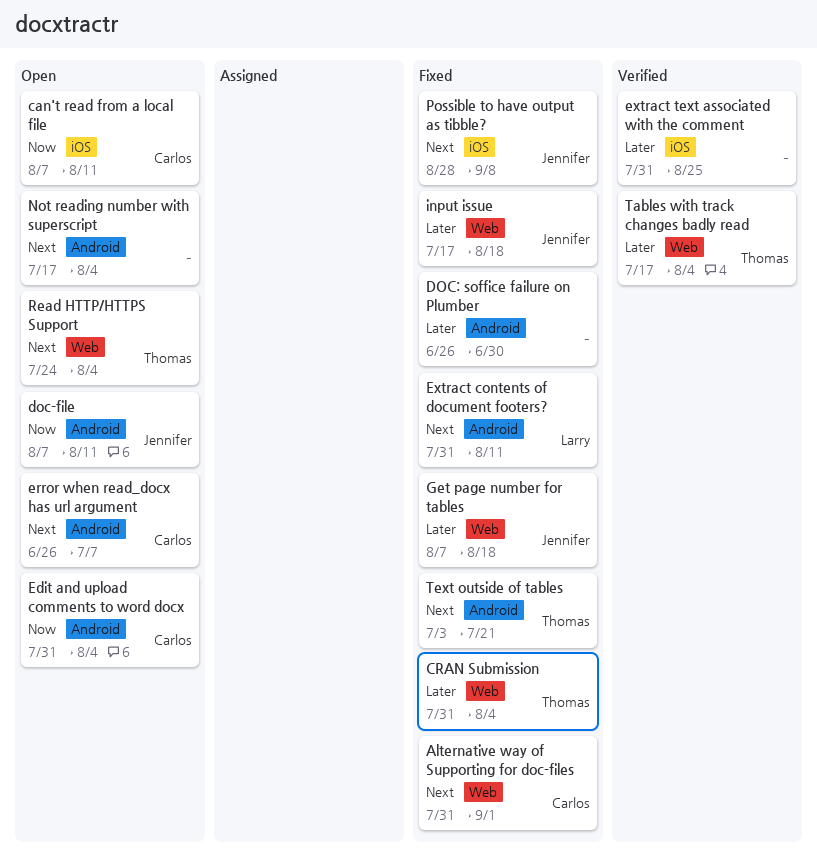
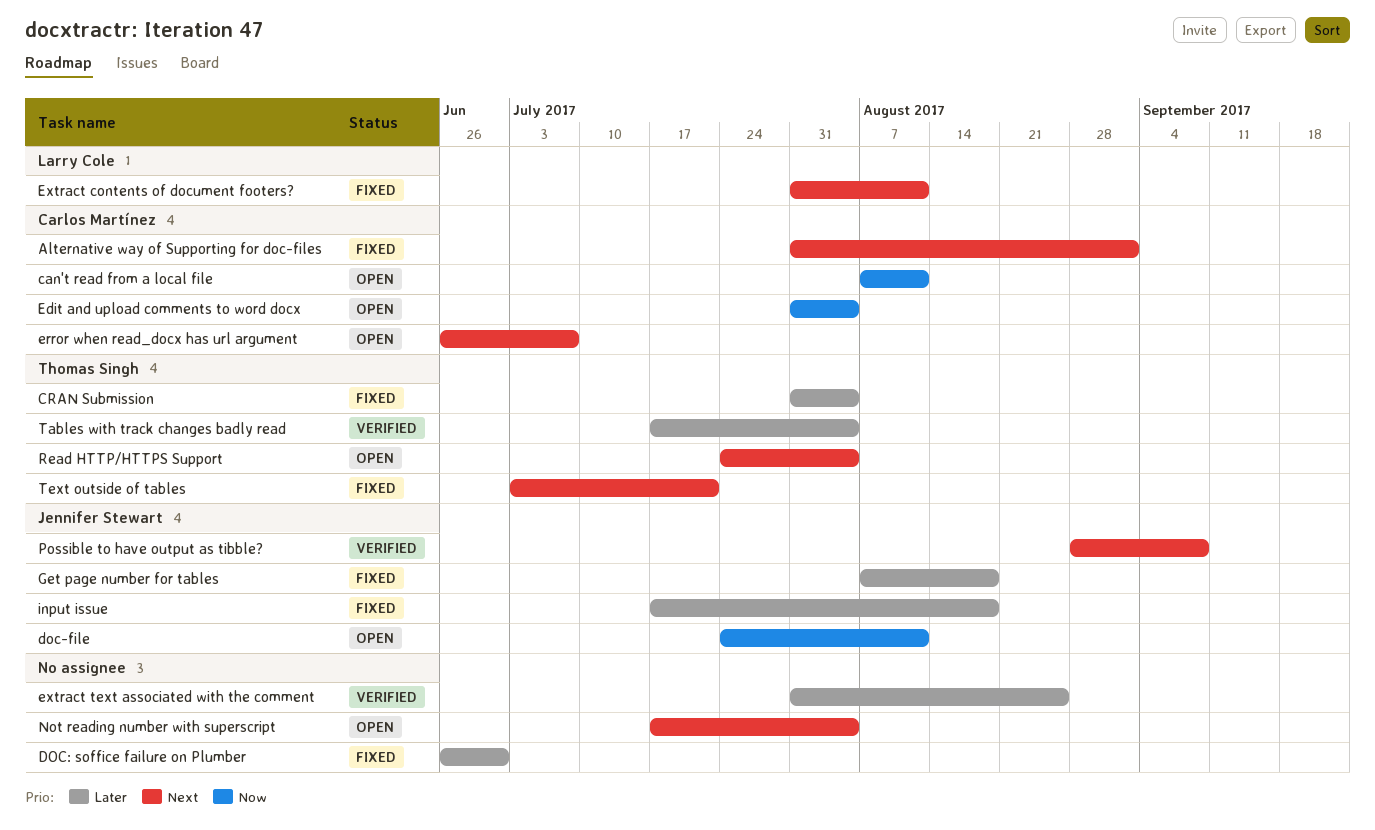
doc-file, start: Aug 7 -> Jul 24
Possible to have output as tibble?, status: Fixed -> Verified

